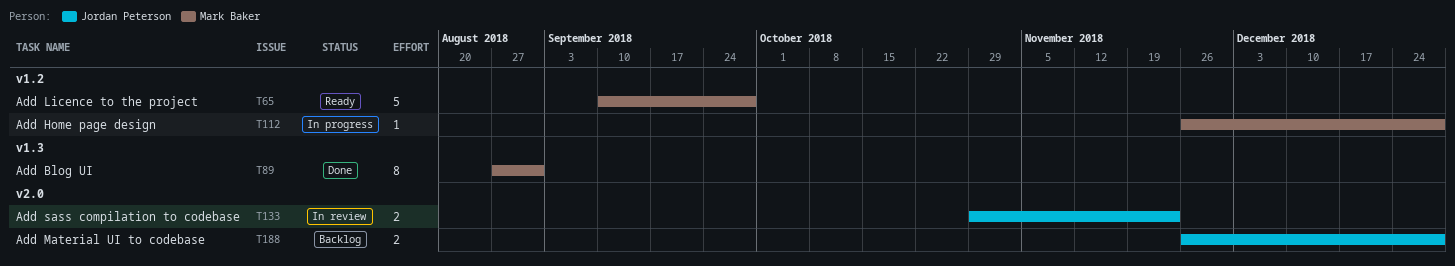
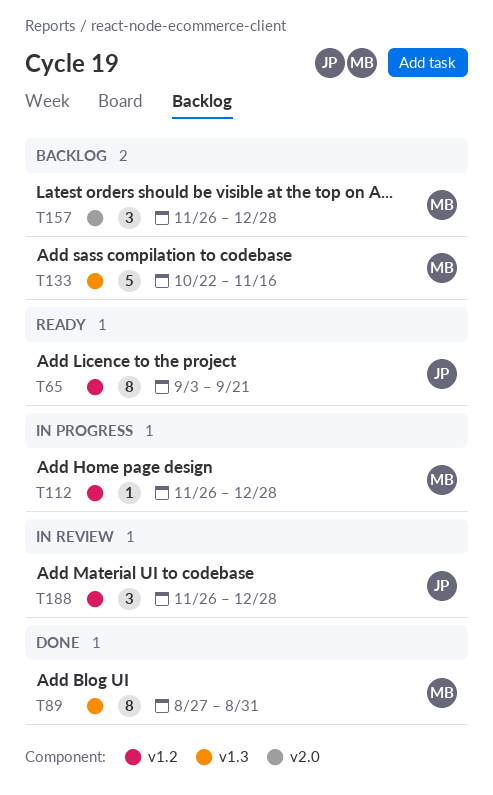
T65, owner: Mark Baker -> Jordan Peterson
T65, estimate: 5 -> 8
T65, start: Sep 10 -> Sep 3
T65, due: Sep 28 -> Sep 21
T133, status: In review -> Backlog
T133, owner: Jordan Peterson -> Mark Baker
T133, label: v2.0 -> v1.3
T133, estimate: 2 -> 5
T133, start: Oct 29 -> Oct 22
T133, due: Nov 23 -> Nov 16
T157: none -> present
T188, status: Backlog -> In review
T188, label: v2.0 -> v1.2
T188, estimate: 2 -> 3

